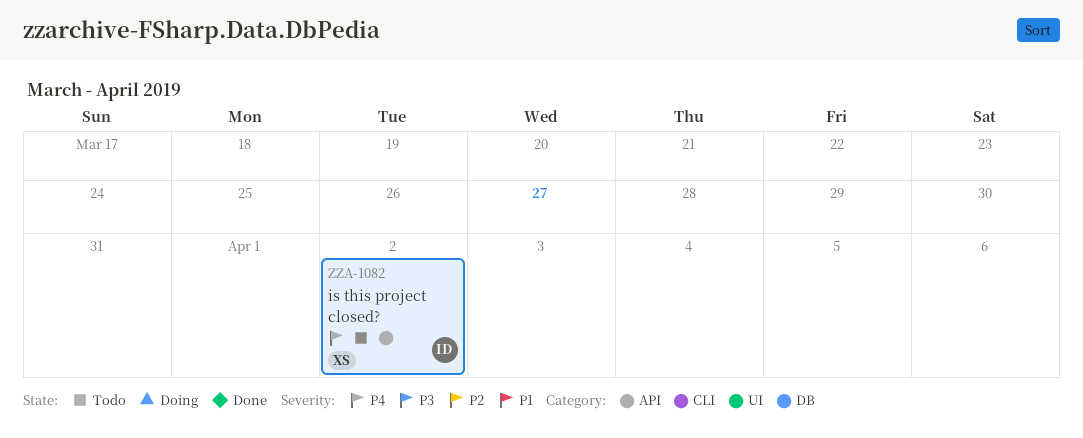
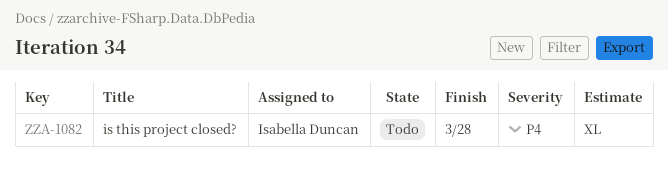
ZZA-1082, estimate: XS -> XL
ZZA-1082, due: Apr 2 -> Mar 28

